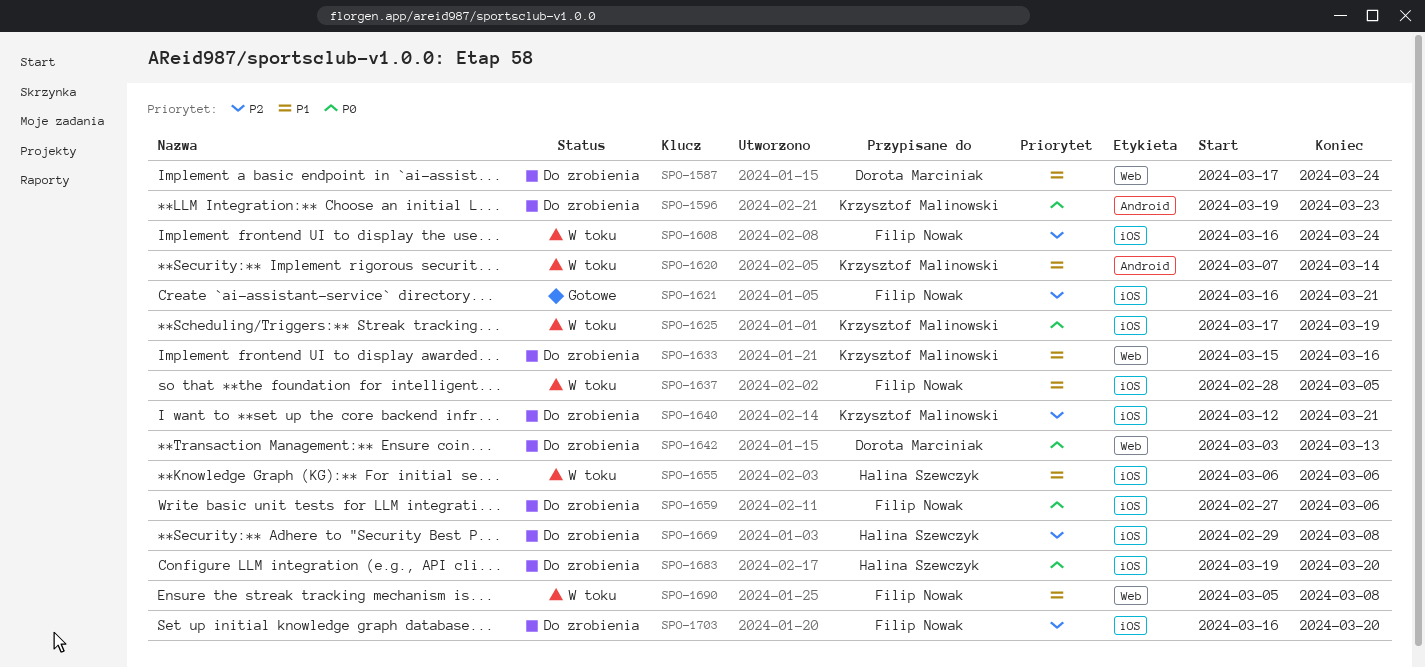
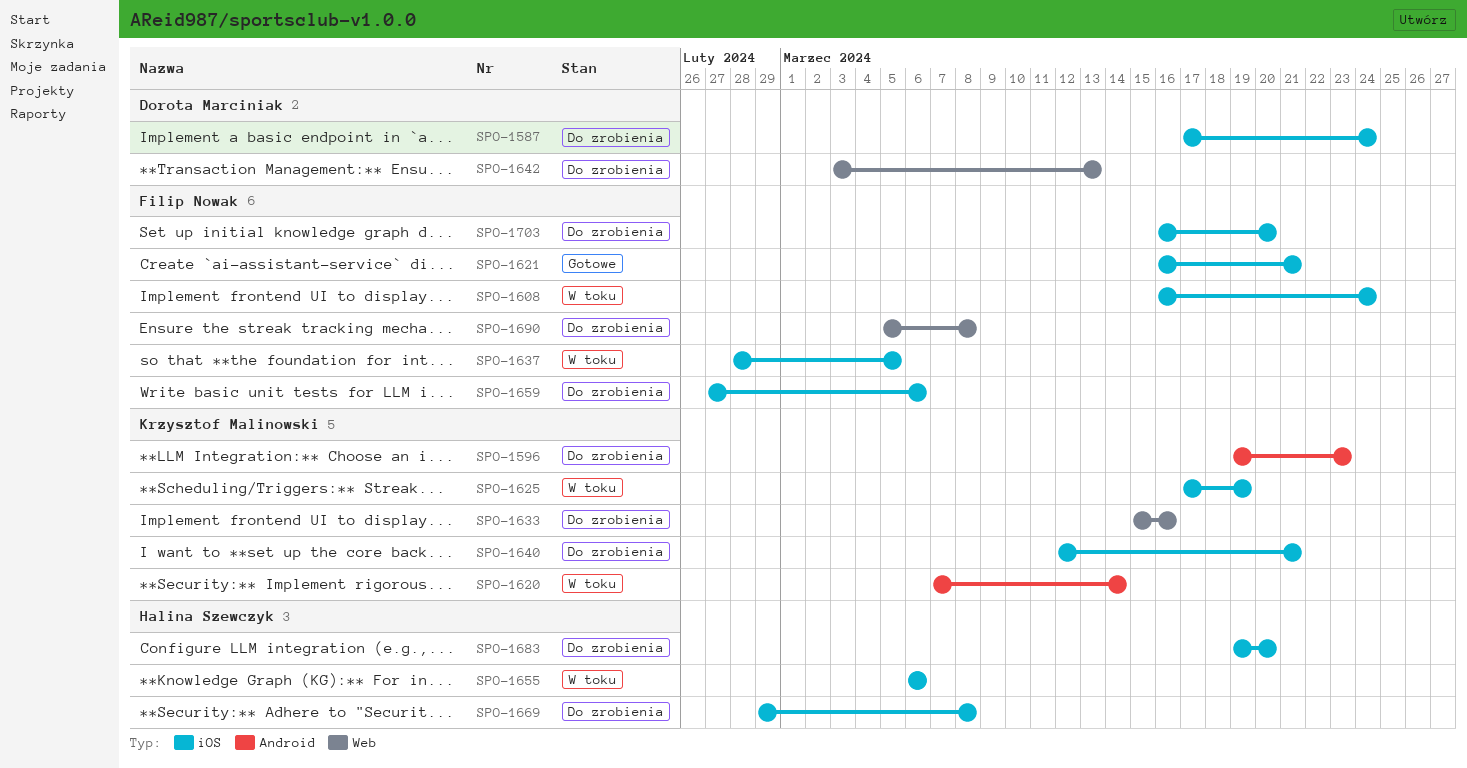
SPO-1587, label: Web -> iOS
SPO-1690, status: W toku -> Do zrobienia

